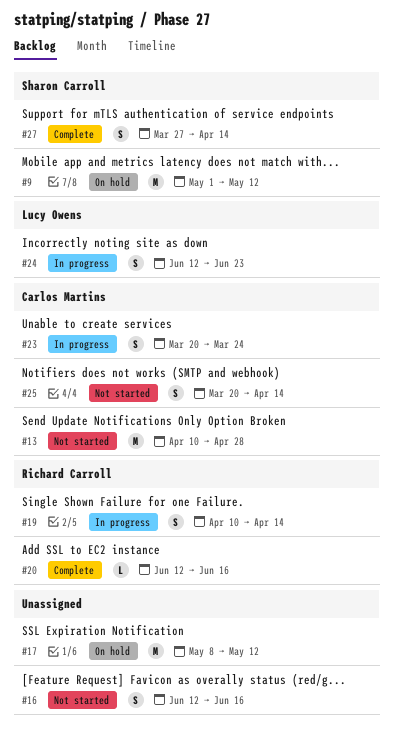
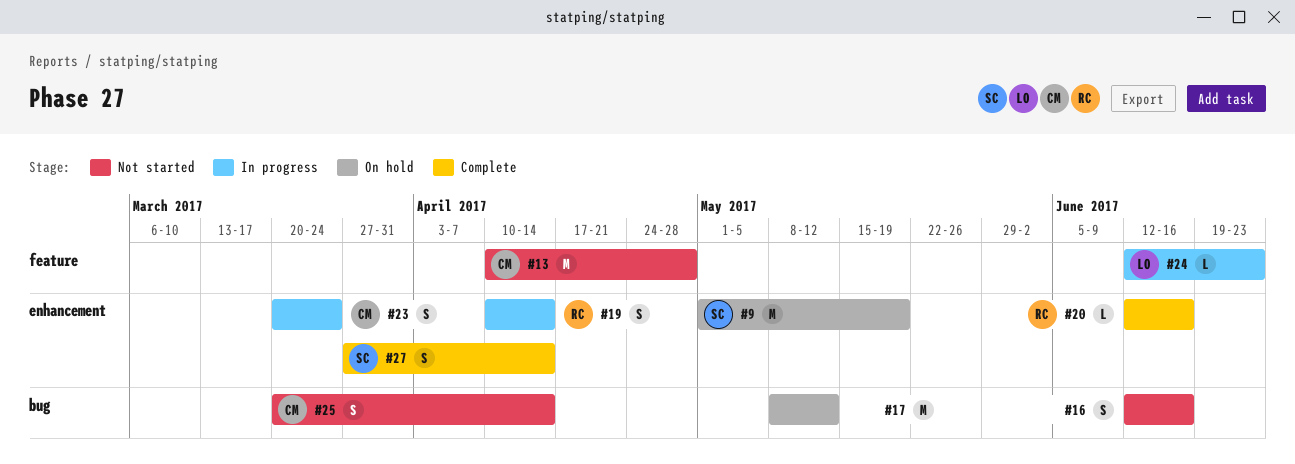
#9, due: May 12 -> May 19
#24, estimate: S -> L

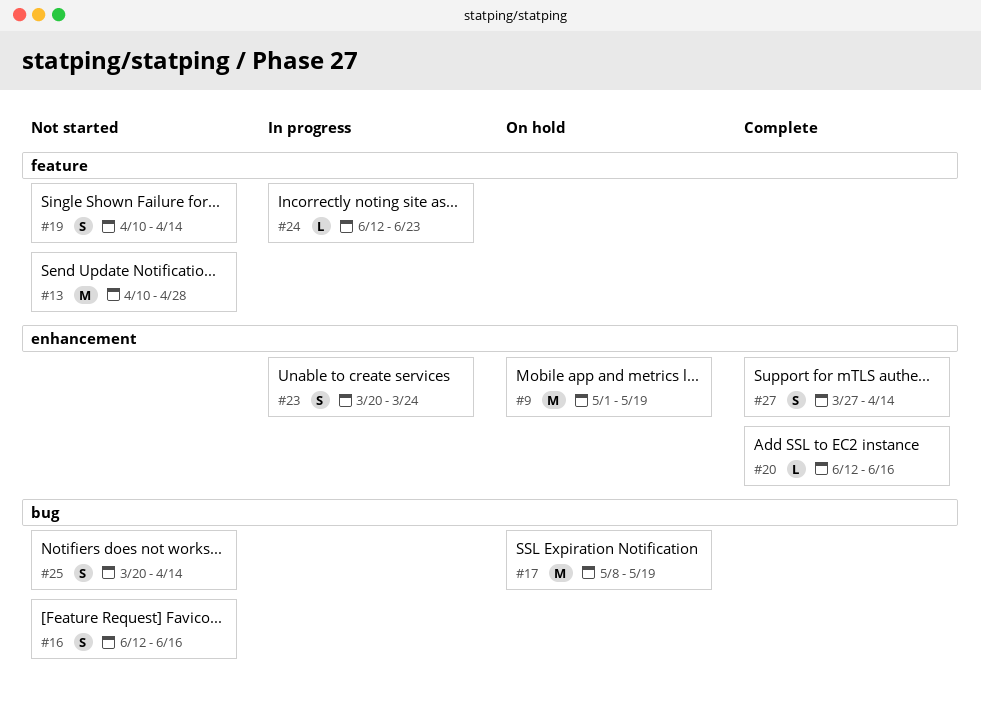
#17, due: May 12 -> May 19
#19, status: In progress -> Not started
#19, label: enhancement -> feature

